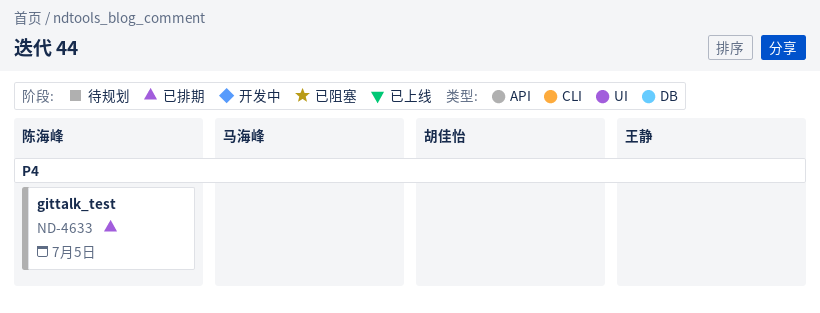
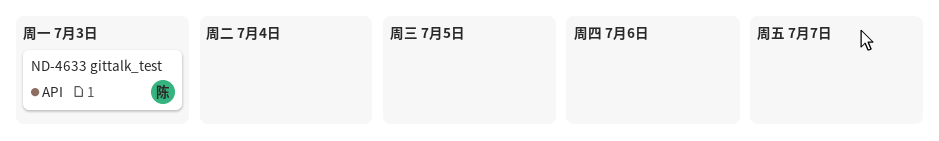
ND-4633, due: Jul 5 -> Jul 3

